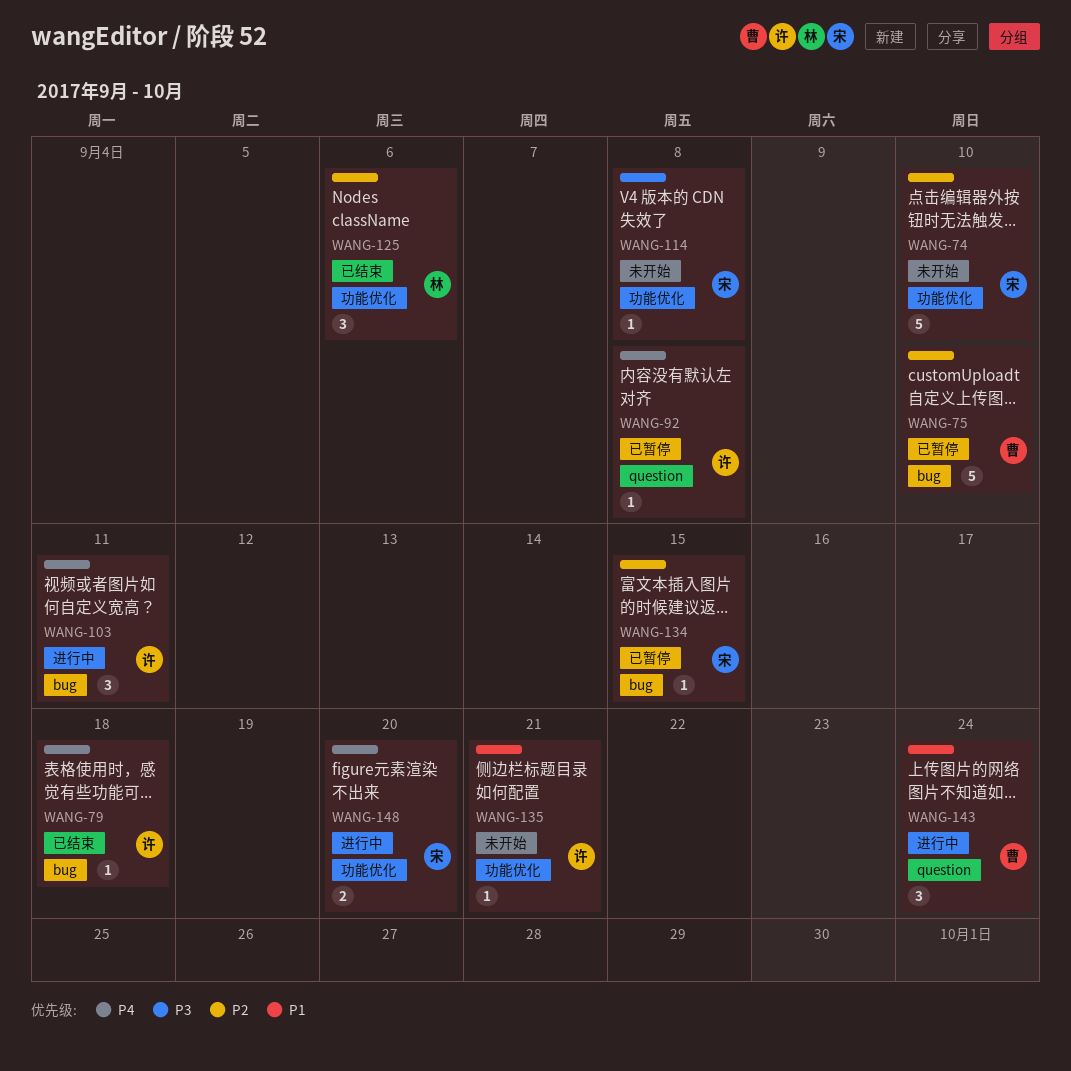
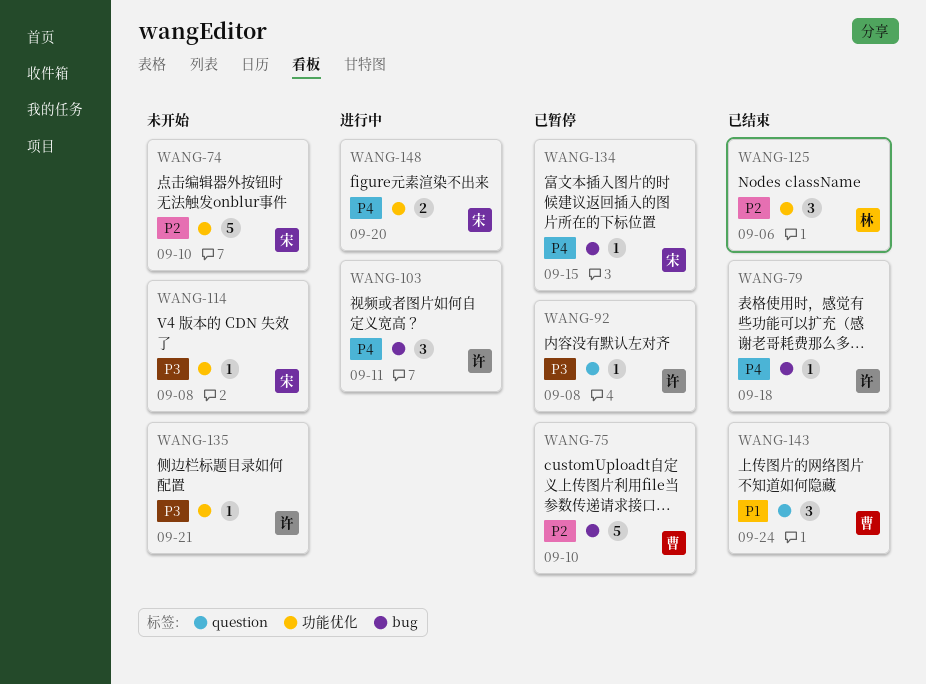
WANG-92, priority: P4 -> P3
WANG-134, priority: P2 -> P4
WANG-135, priority: P1 -> P3
WANG-143, status: 进行中 -> 已结束

